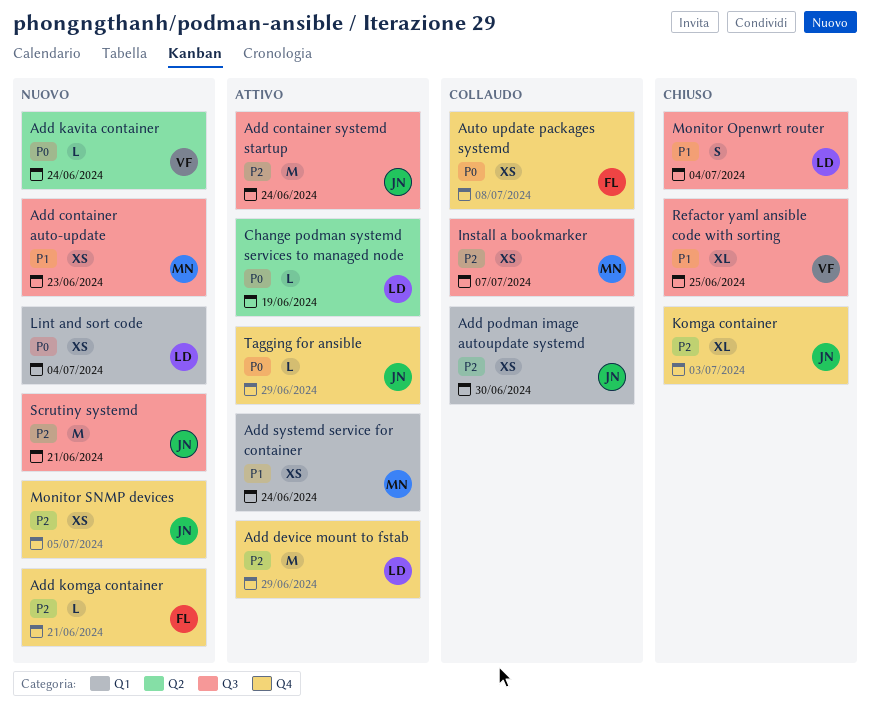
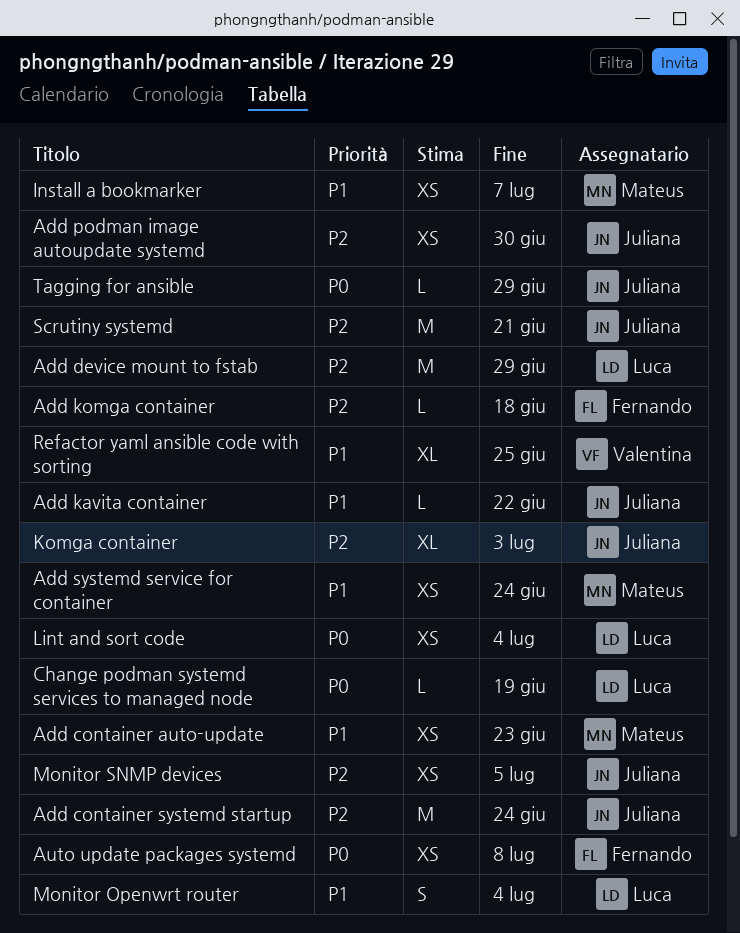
Add kavita container, owner: Valentina -> Juliana
Add kavita container, priority: P0 -> P1
Add kavita container, due: Jun 24 -> Jun 22
Add komga container, due: Jun 21 -> Jun 18
Install a bookmarker, priority: P2 -> P1

